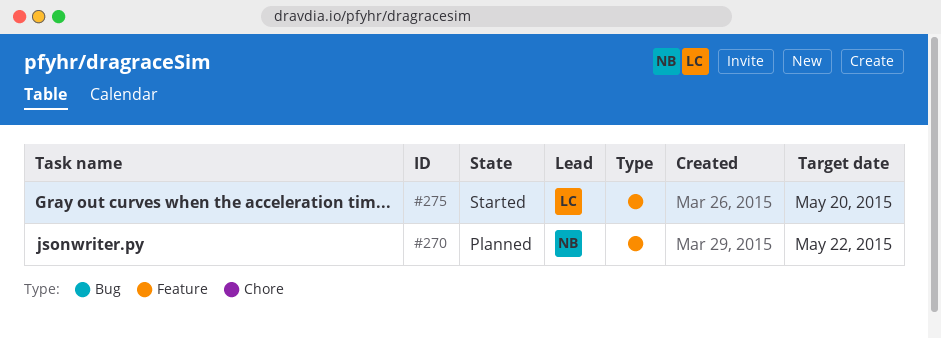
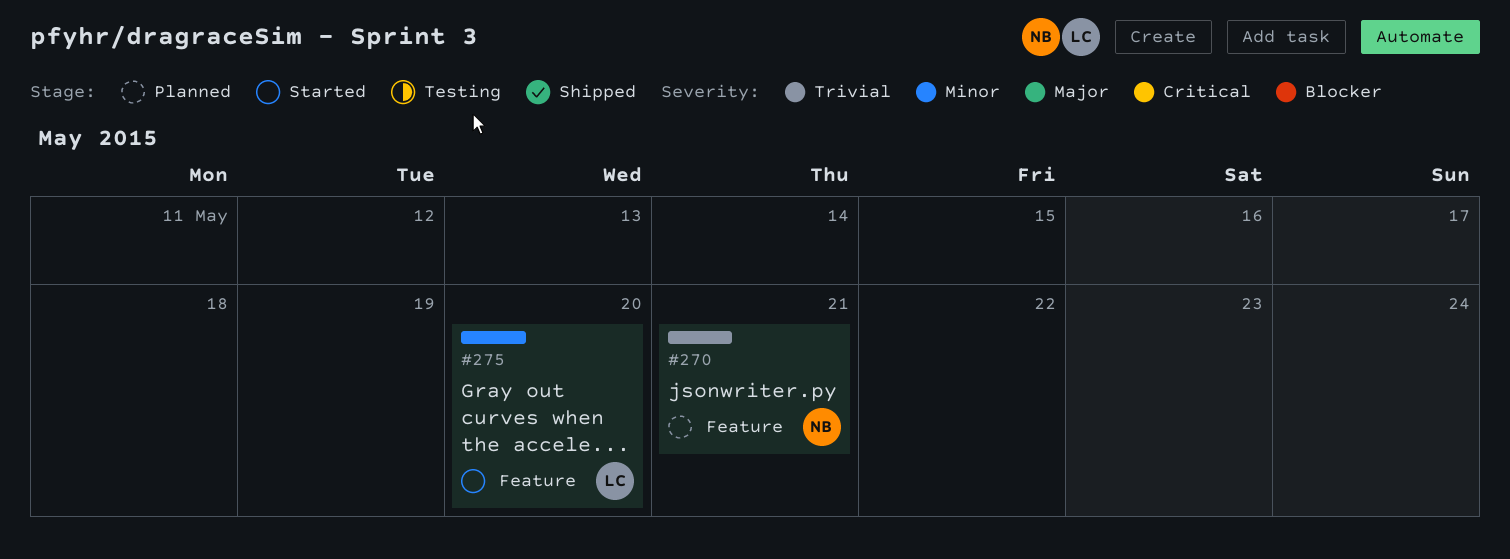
#270, due: May 22 -> May 21

